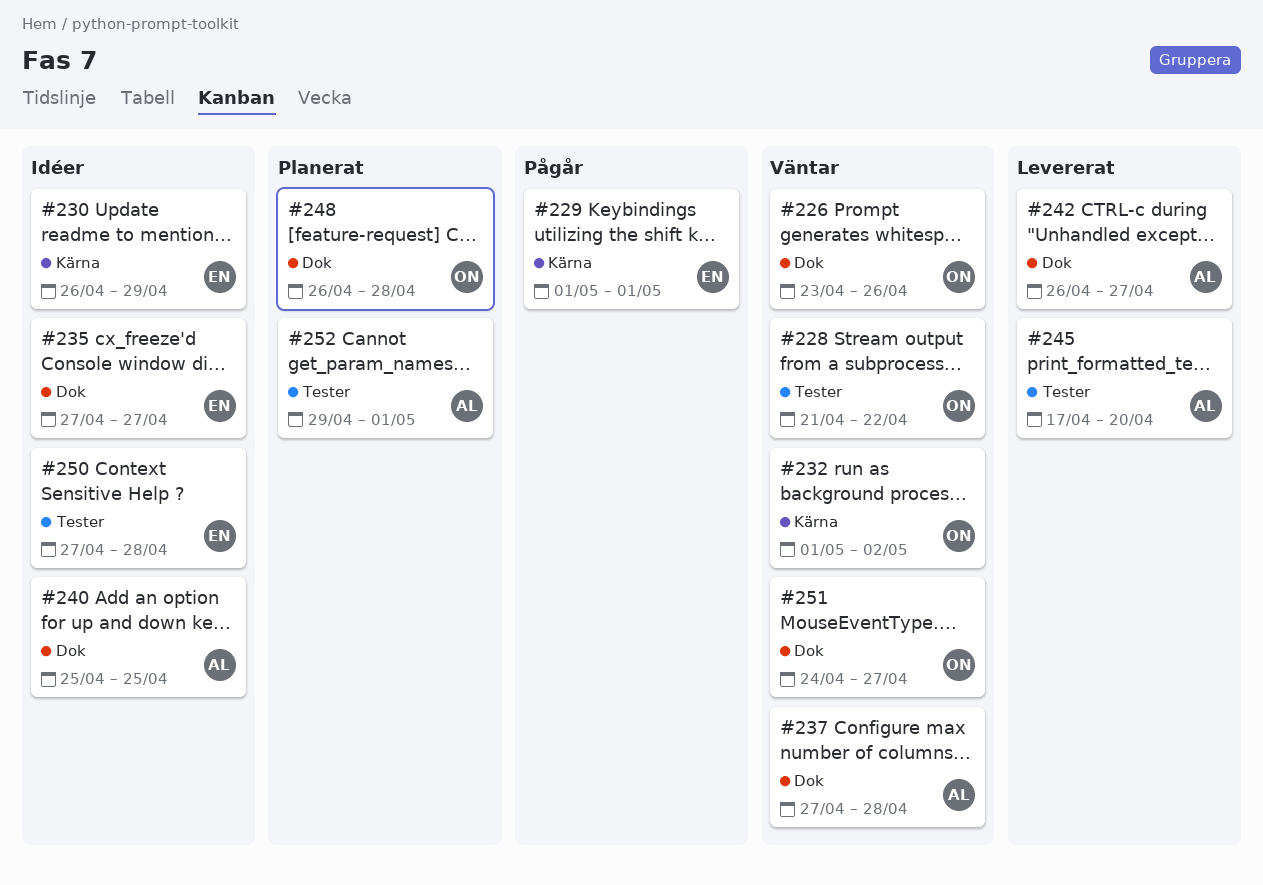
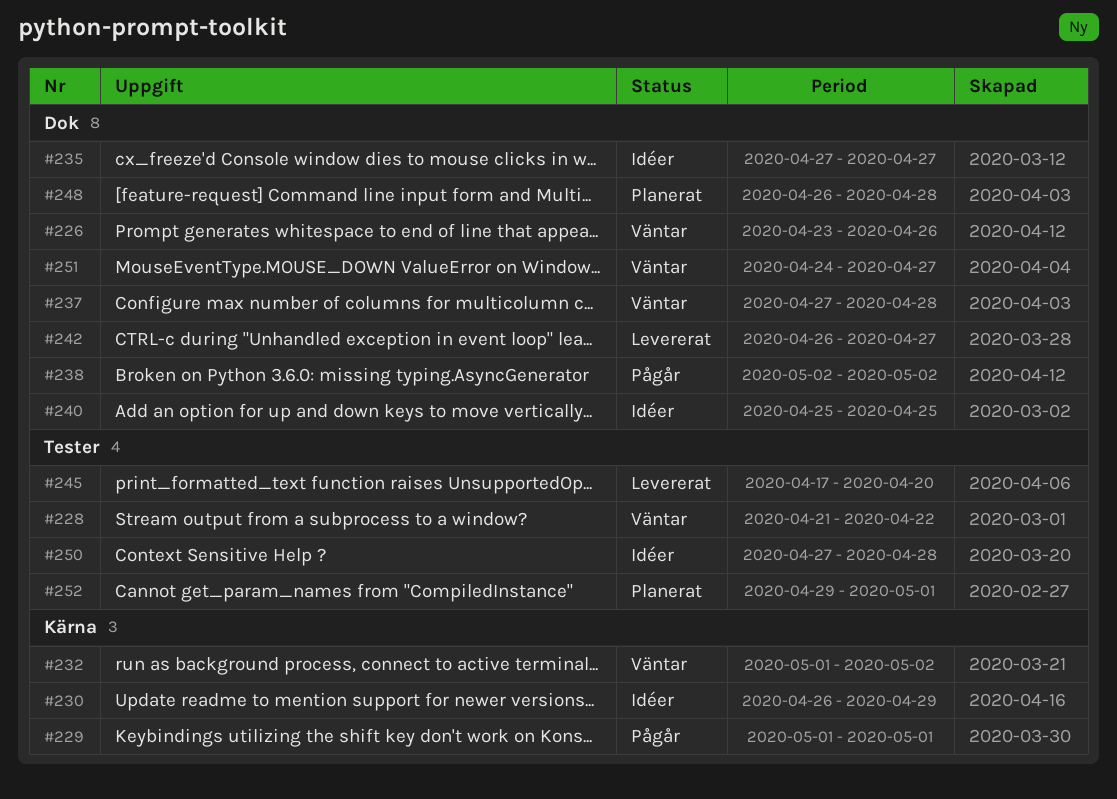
#238: none -> present

